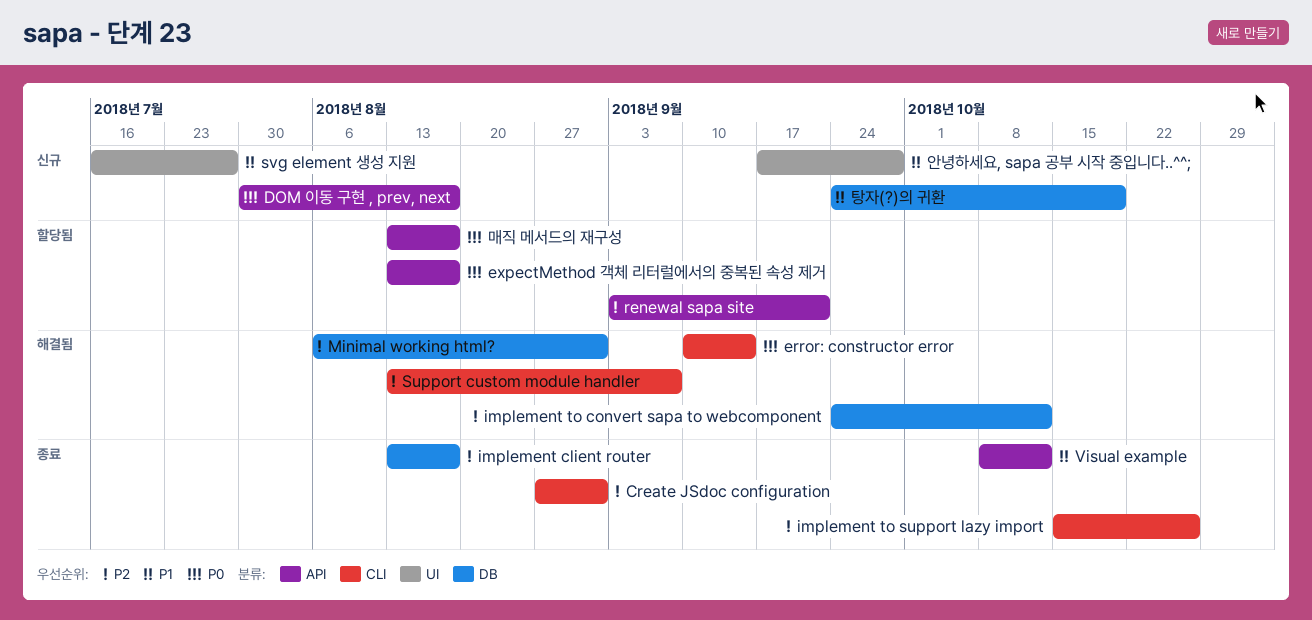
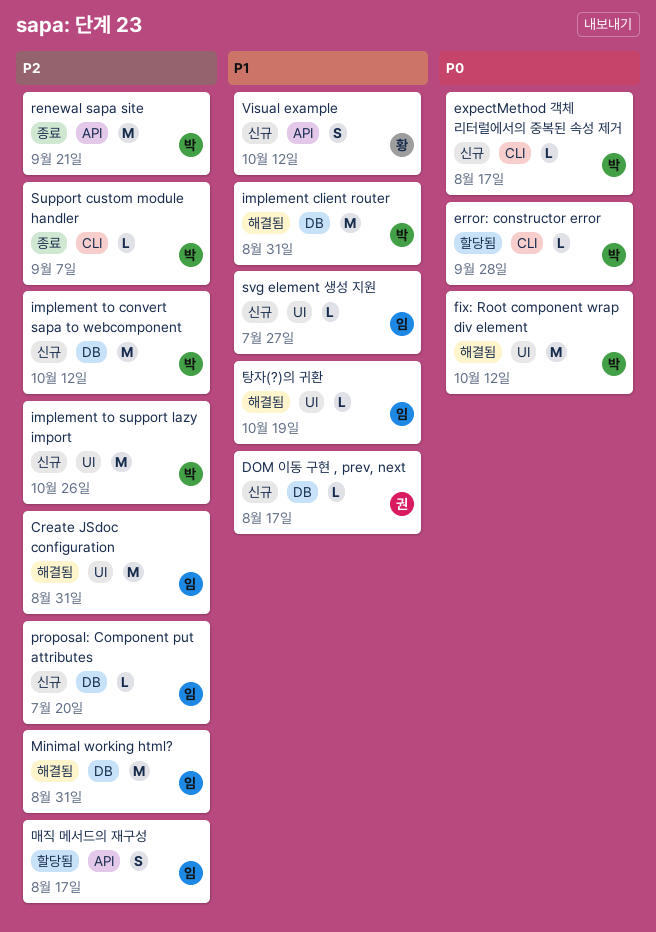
Create JSdoc configuration, status: 종료 -> 해결됨
Create JSdoc configuration, label: CLI -> UI
DOM 이동 구현 , prev, next, priority: P0 -> P1
DOM 이동 구현 , prev, next, label: API -> DB
error: constructor error, status: 해결됨 -> 할당됨
error: constructor error, due: Sep 14 -> Sep 28
expectMethod 객체 리터럴에서의 중복된 속성 제거, status: 할당됨 -> 신규
expectMethod 객체 리터럴에서의 중복된 속성 제거, label: API -> CLI
fix: Root component wrap div element: none -> present
implement client router, status: 종료 -> 해결됨
implement client router, priority: P2 -> P1
implement client router, due: Aug 17 -> Aug 31
implement to convert sapa to webcomponent, status: 해결됨 -> 신규
implement to support lazy import, status: 종료 -> 신규
implement to support lazy import, label: CLI -> UI
proposal: Component put attributes: none -> present
renewal sapa site, status: 할당됨 -> 종료
Support custom module handler, status: 해결됨 -> 종료
Visual example, status: 종료 -> 신규
매직 메서드의 재구성, priority: P0 -> P2
안녕하세요, sapa 공부 시작 중입니다..^^;: present -> none
탕자(?)의 귀환, status: 신규 -> 해결됨
탕자(?)의 귀환, label: DB -> UI

